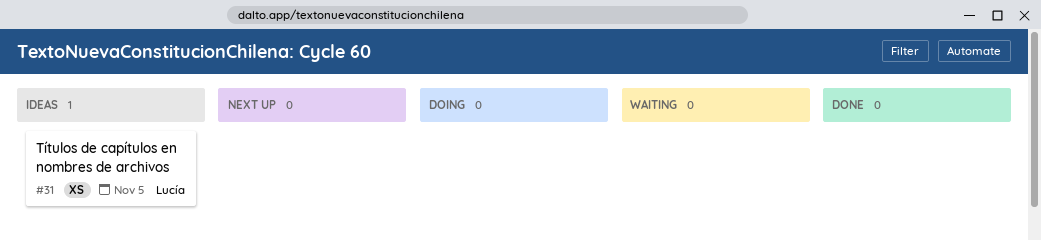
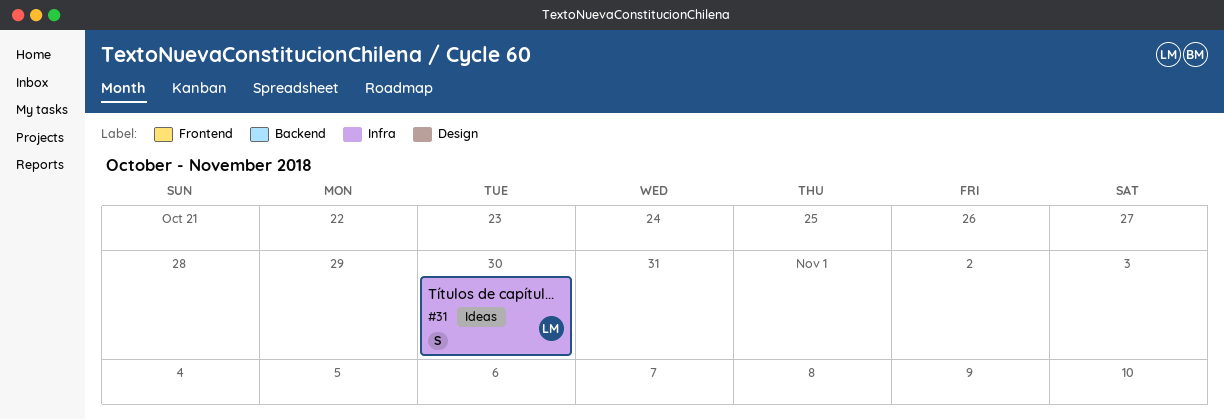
#31, estimate: XS -> S
#31, due: Nov 5 -> Oct 30

